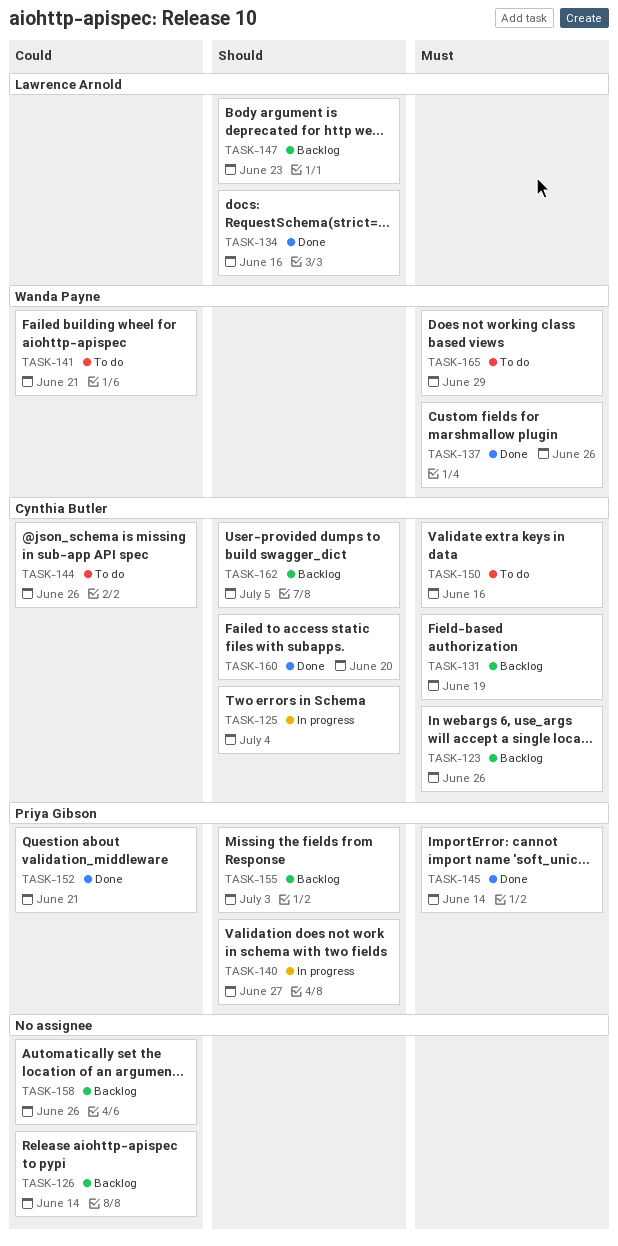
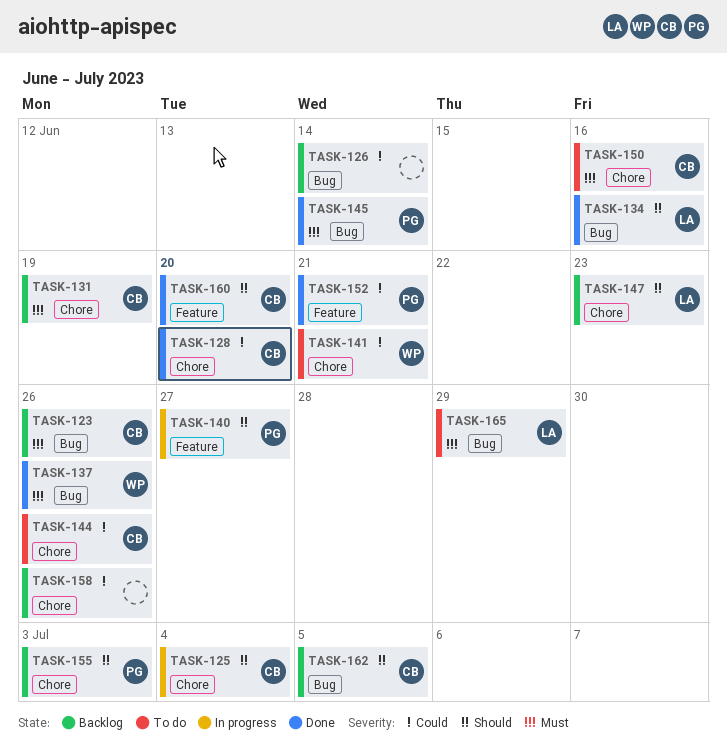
TASK-128: none -> present
TASK-165, owner: Wanda Payne -> Lawrence Arnold

